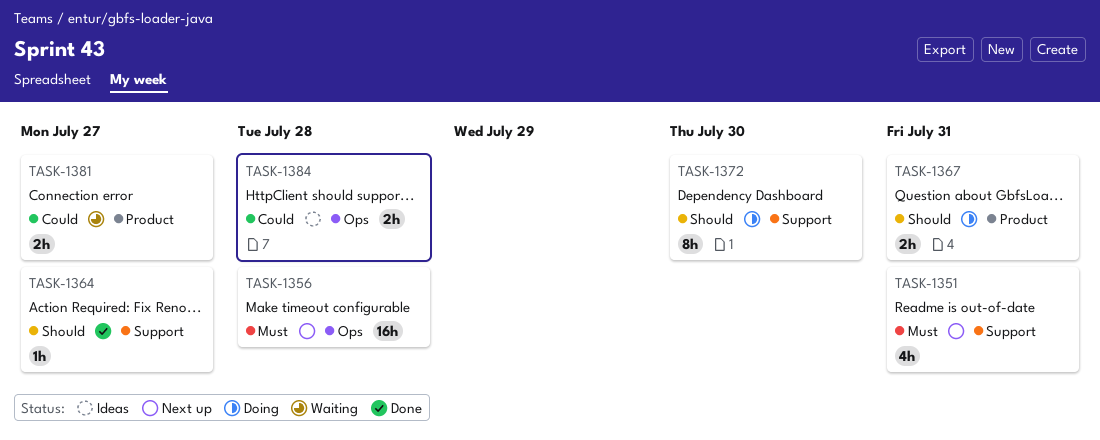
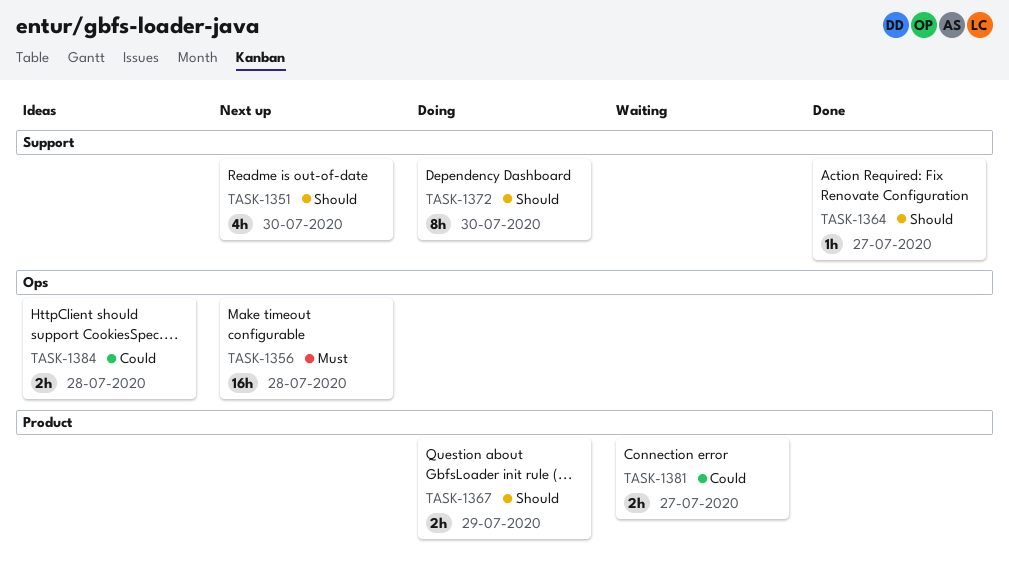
TASK-1351, priority: Must -> Should
TASK-1351, due: Jul 31 -> Jul 30
TASK-1367, due: Jul 31 -> Jul 29

